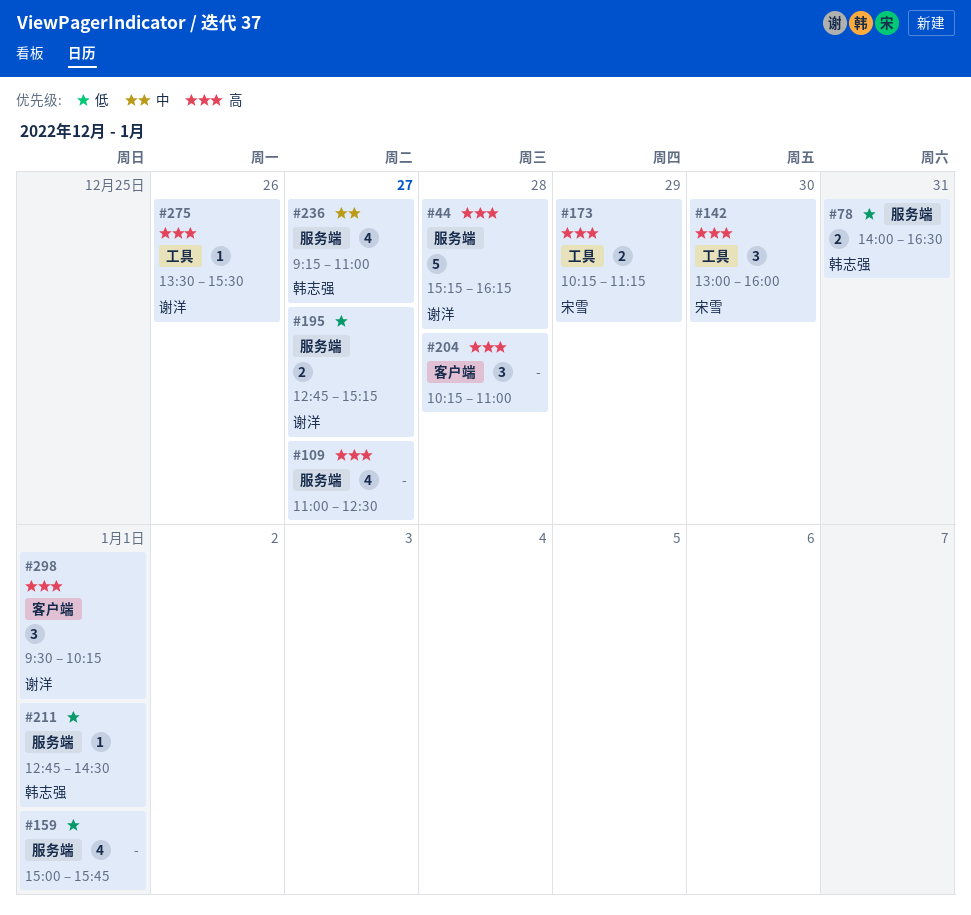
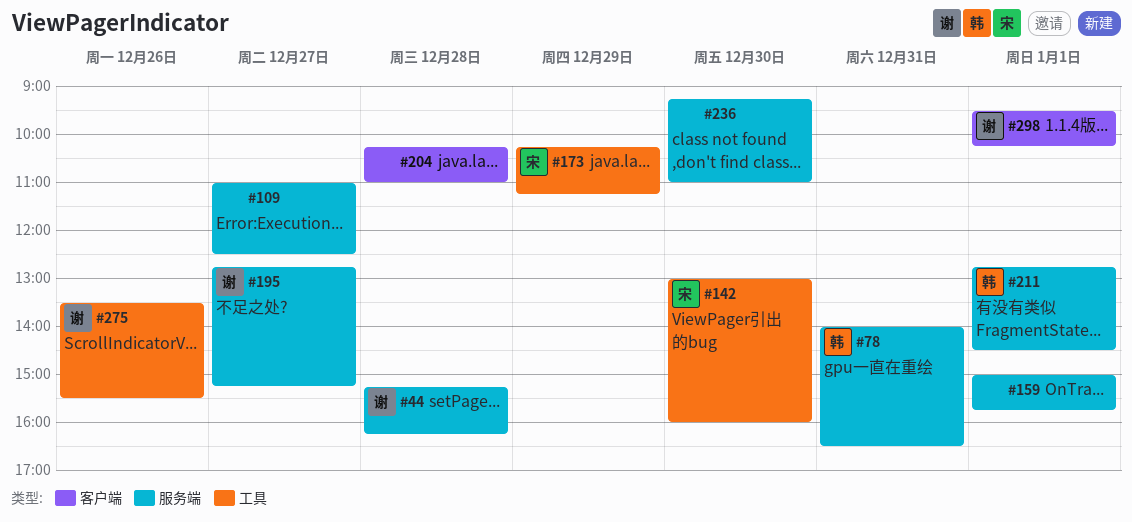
#236, owner: 韩志强 -> none
#236, day: Dec 27 -> Dec 30

